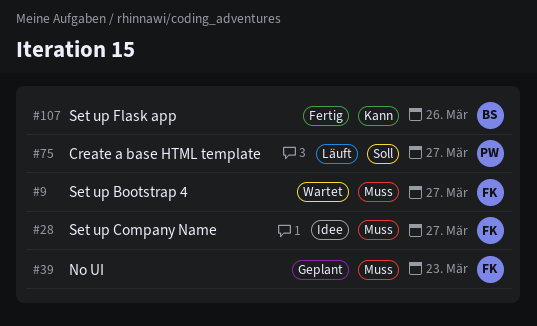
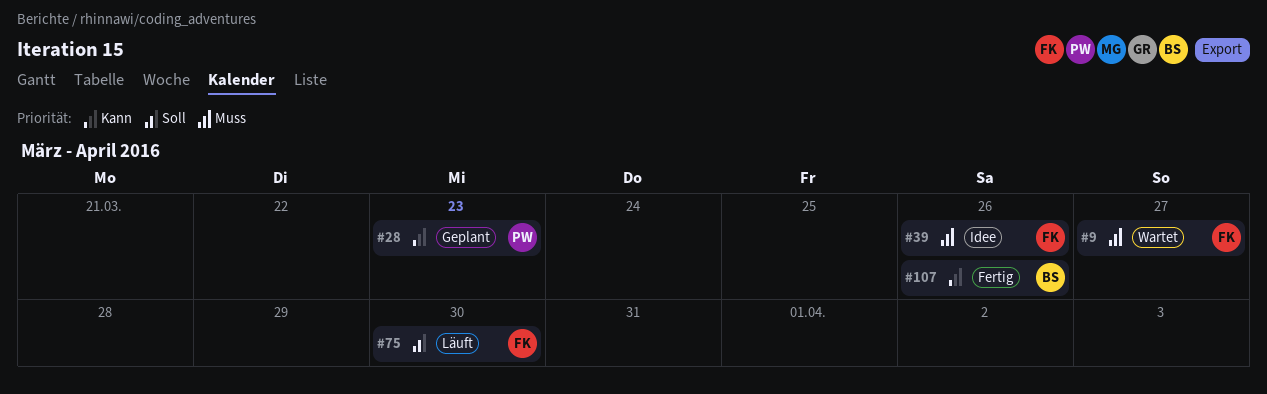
#28, status: Idee -> Geplant
#28, owner: FK -> PW
#28, priority: Muss -> Kann
#28, due: Mar 27 -> Mar 23
#39, status: Geplant -> Idee
#39, due: Mar 23 -> Mar 26
#75, owner: PW -> FK
#75, due: Mar 27 -> Mar 30

